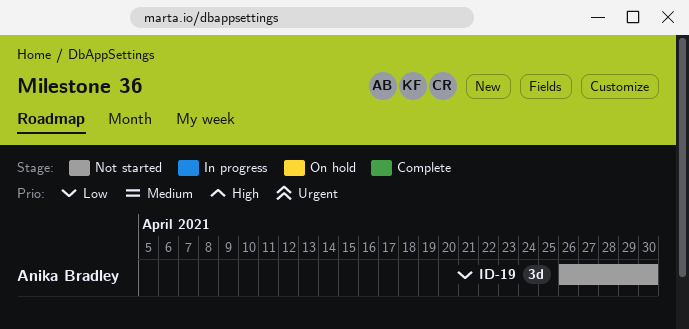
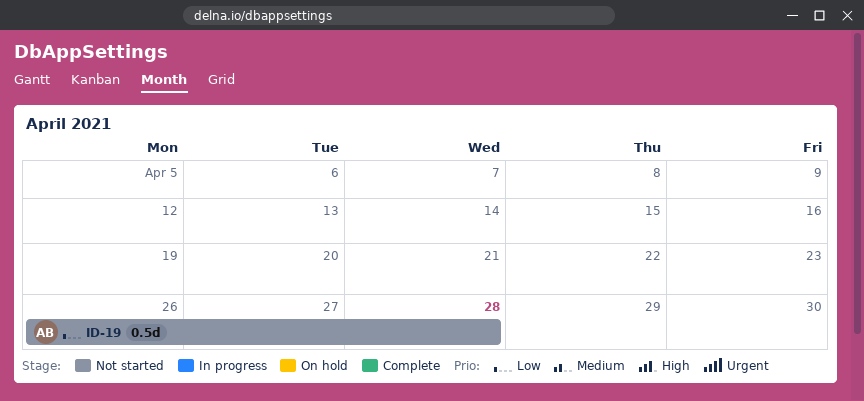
ID-19, estimate: 3d -> 0.5d
ID-19, due: Apr 30 -> Apr 28

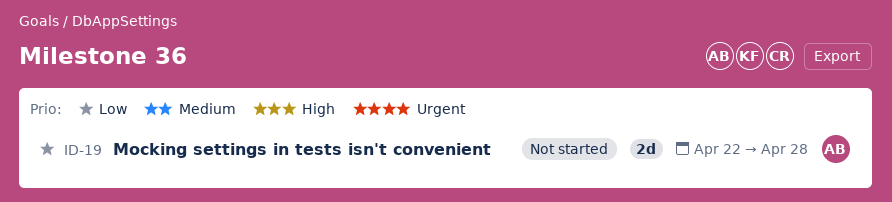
ID-19, estimate: 0.5d -> 2d
ID-19, start: Apr 26 -> Apr 22

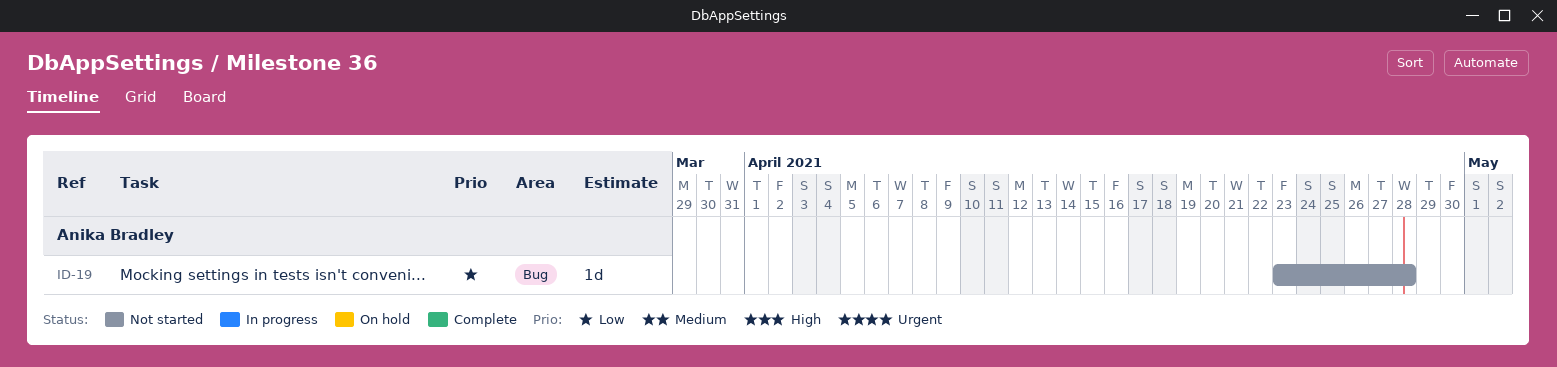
ID-19, estimate: 2d -> 1d
ID-19, start: Apr 22 -> Apr 23

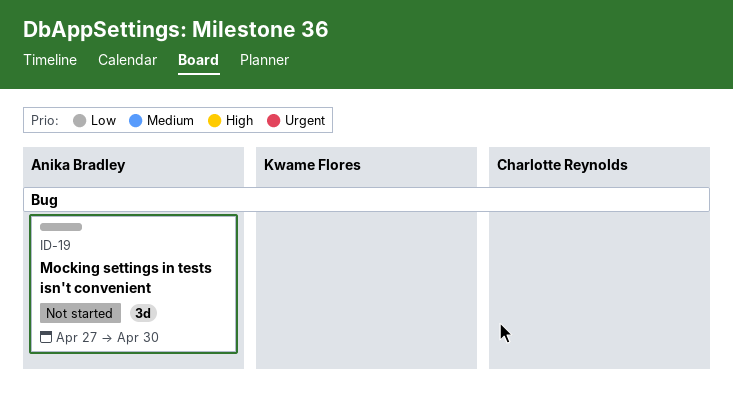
ID-19, estimate: 1d -> 3d
ID-19, start: Apr 23 -> Apr 27
ID-19, due: Apr 28 -> Apr 30

